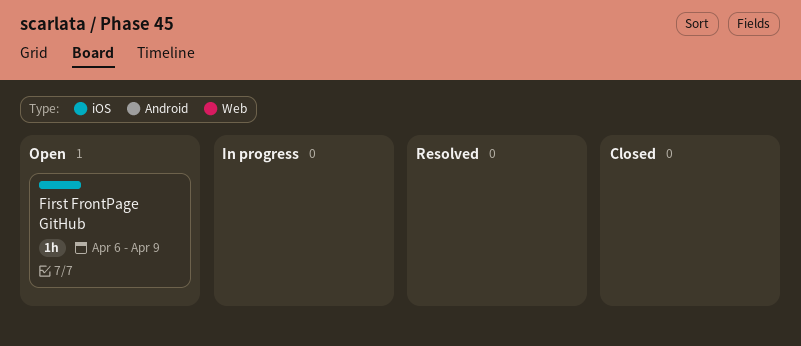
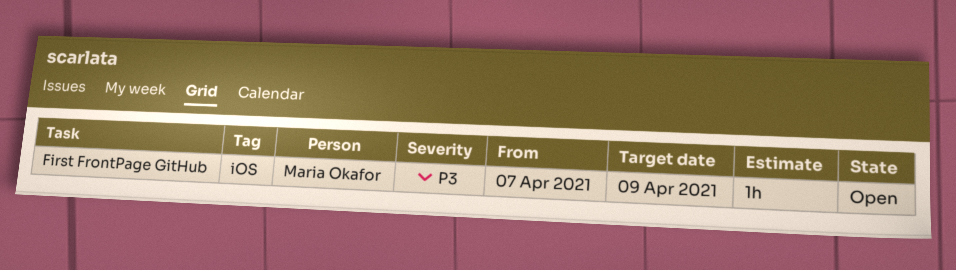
First FrontPage GitHub, start: Apr 6 -> Apr 7

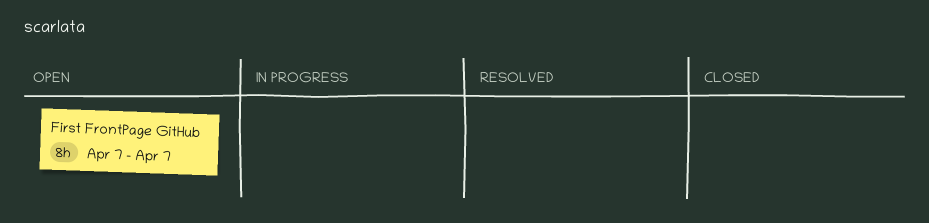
First FrontPage GitHub, estimate: 1h -> 8h
First FrontPage GitHub, due: Apr 9 -> Apr 7

